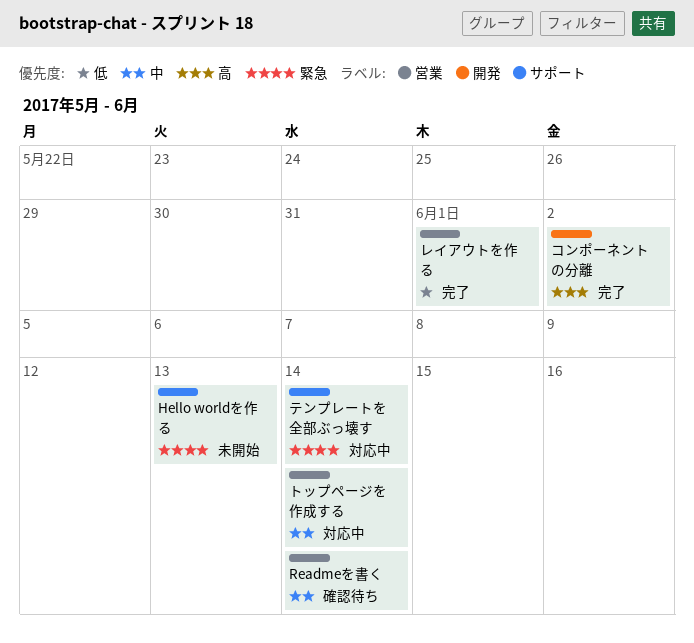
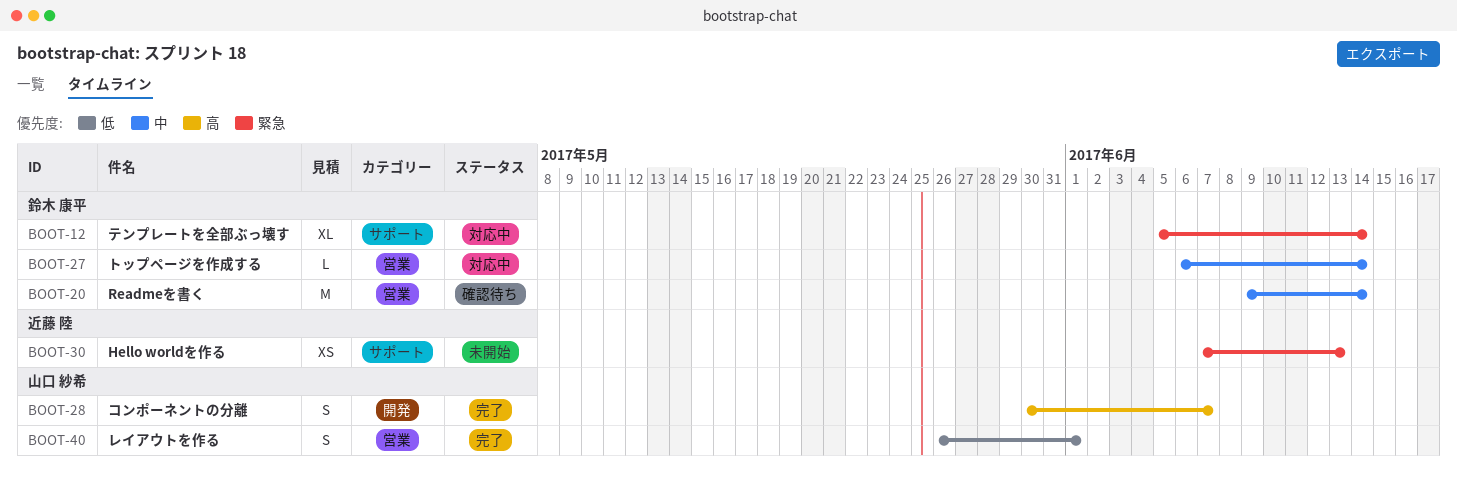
コンポーネントの分離, due: Jun 2 -> Jun 7

